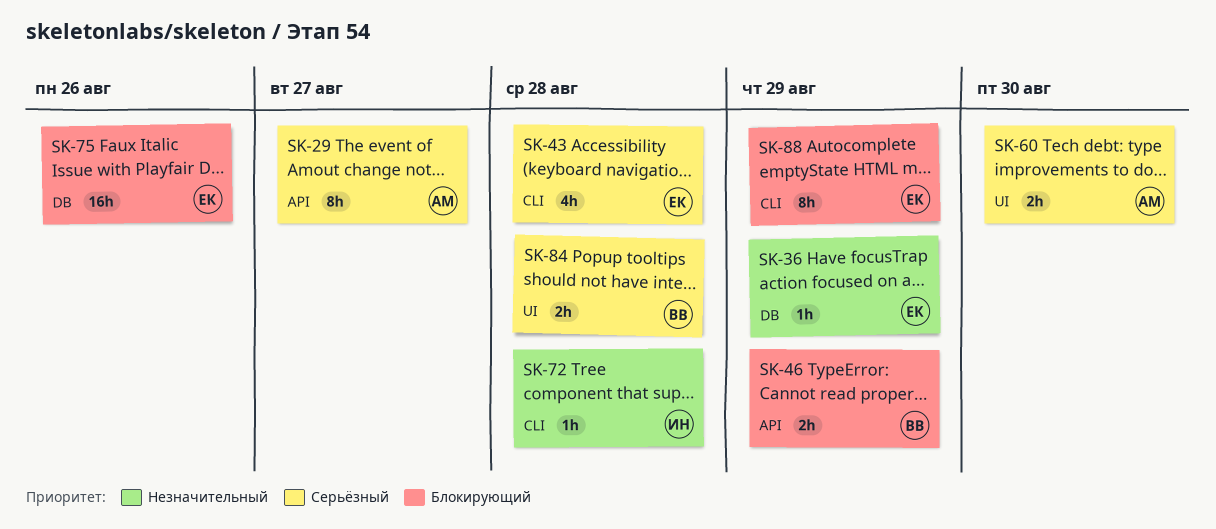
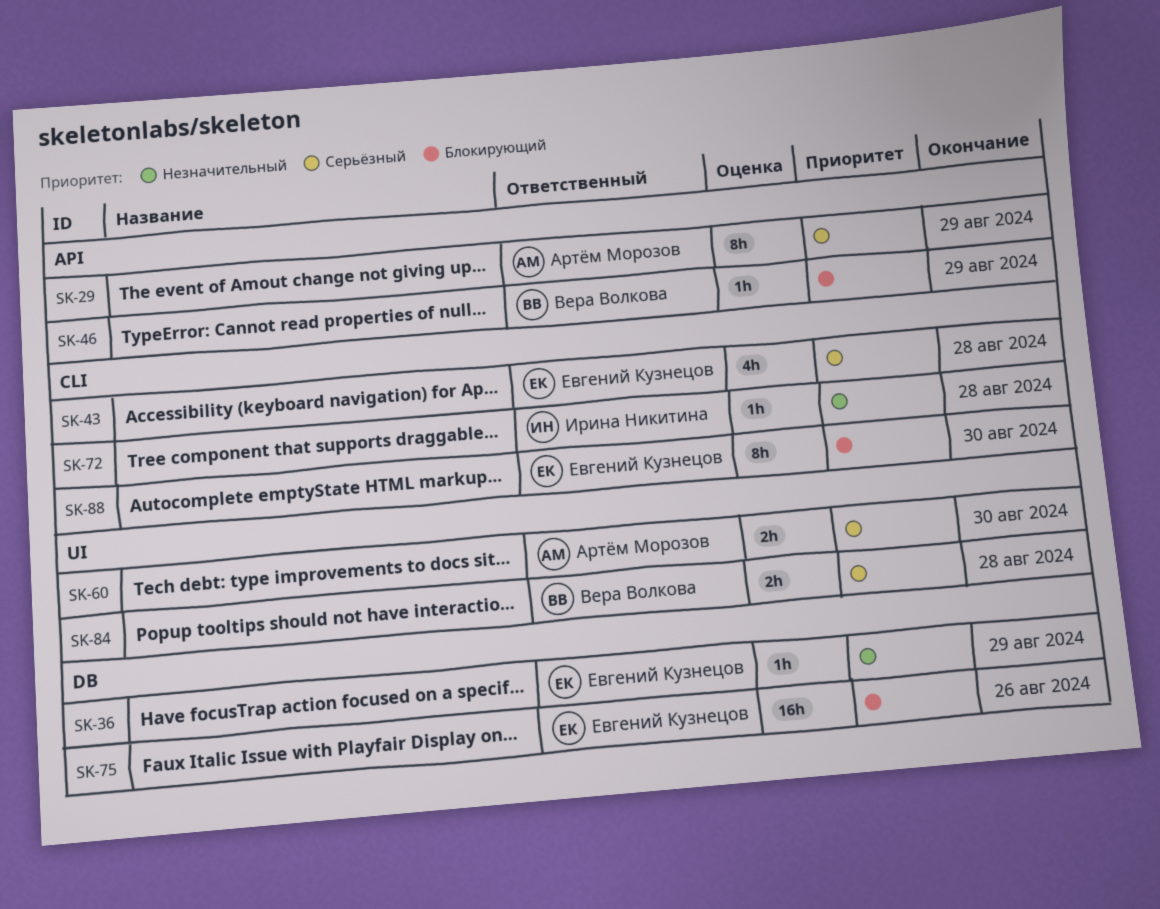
SK-29, due: Aug 27 -> Aug 29
SK-46, estimate: 2h -> 1h
SK-88, due: Aug 29 -> Aug 30

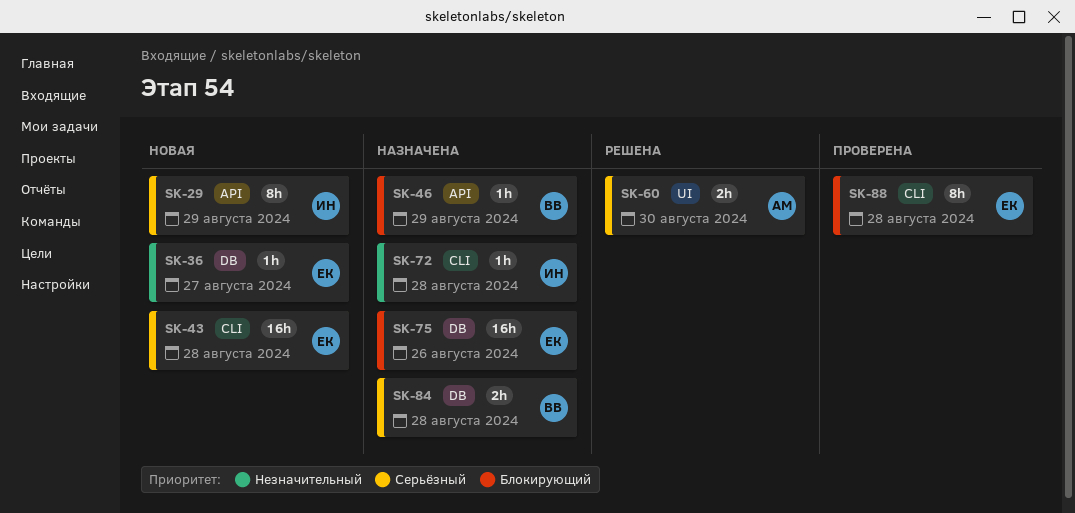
SK-29, owner: Артём Морозов -> Ирина Никитина
SK-36, due: Aug 29 -> Aug 27
SK-43, estimate: 4h -> 16h
SK-84, label: UI -> DB
SK-88, due: Aug 30 -> Aug 28

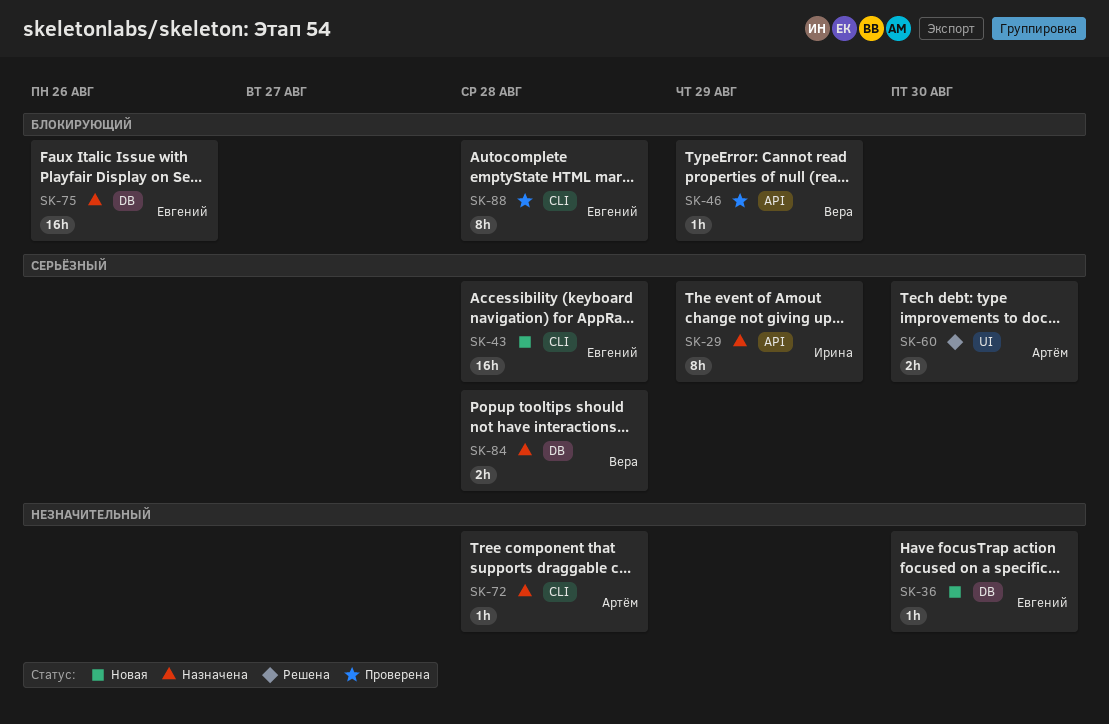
SK-29, status: Новая -> Назначена
SK-36, due: Aug 27 -> Aug 30
SK-46, status: Назначена -> Проверена
SK-72, owner: Ирина -> Артём

